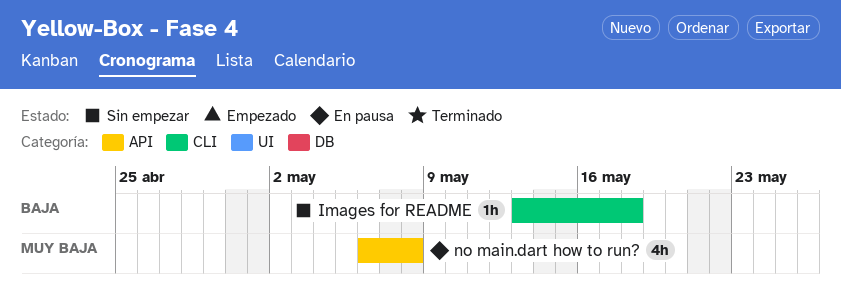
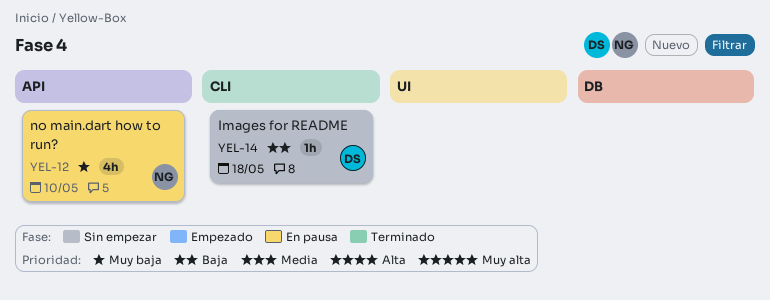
no main.dart how to run?, due: May 8 -> May 10

